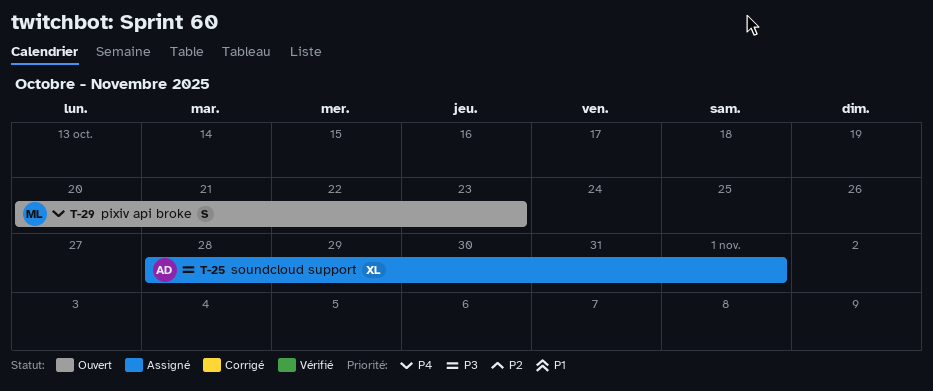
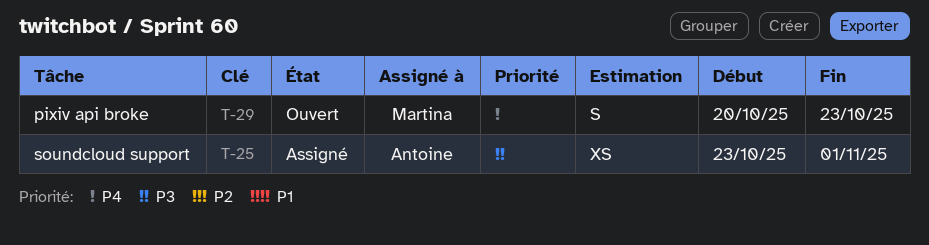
T-25, estimate: XL -> XS
T-25, start: Oct 28 -> Oct 23

